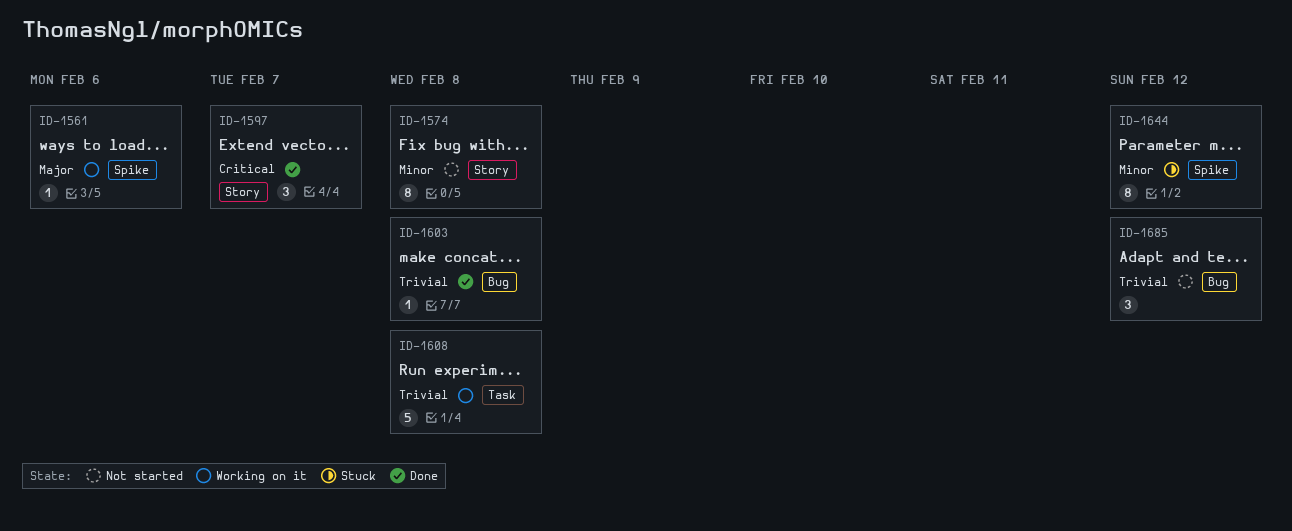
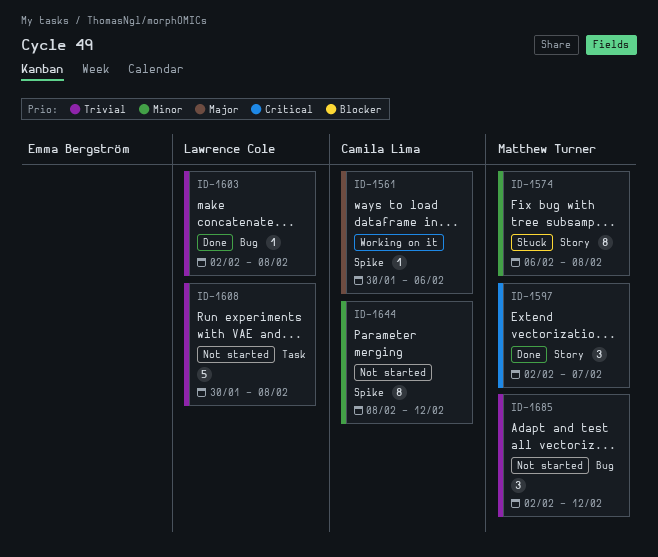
ID-1574, status: Not started -> Stuck
ID-1608, status: Working on it -> Not started
ID-1644, status: Stuck -> Not started

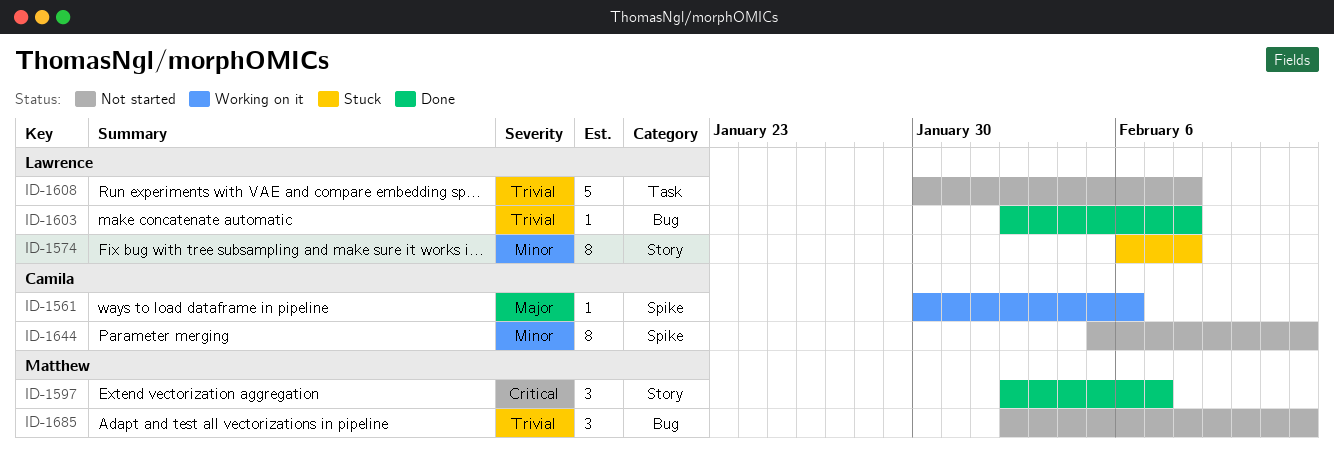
ID-1574, owner: Matthew Turner -> Lawrence Cole
ID-1644, start: Feb 8 -> Feb 5

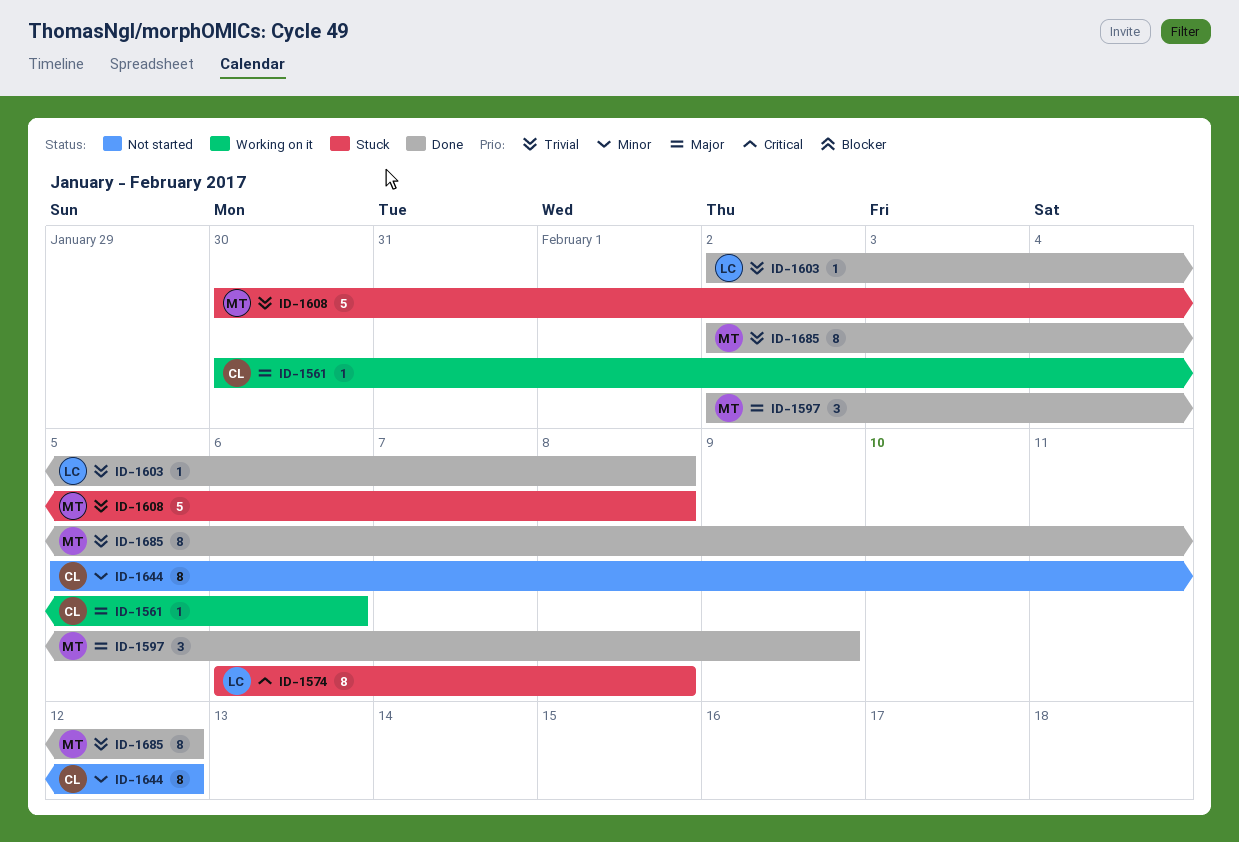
ID-1574, priority: Minor -> Critical
ID-1597, priority: Critical -> Major
ID-1597, due: Feb 7 -> Feb 9
ID-1608, status: Not started -> Stuck
ID-1608, owner: Lawrence -> Matthew
ID-1685, status: Not started -> Done
ID-1685, estimate: 3 -> 8

